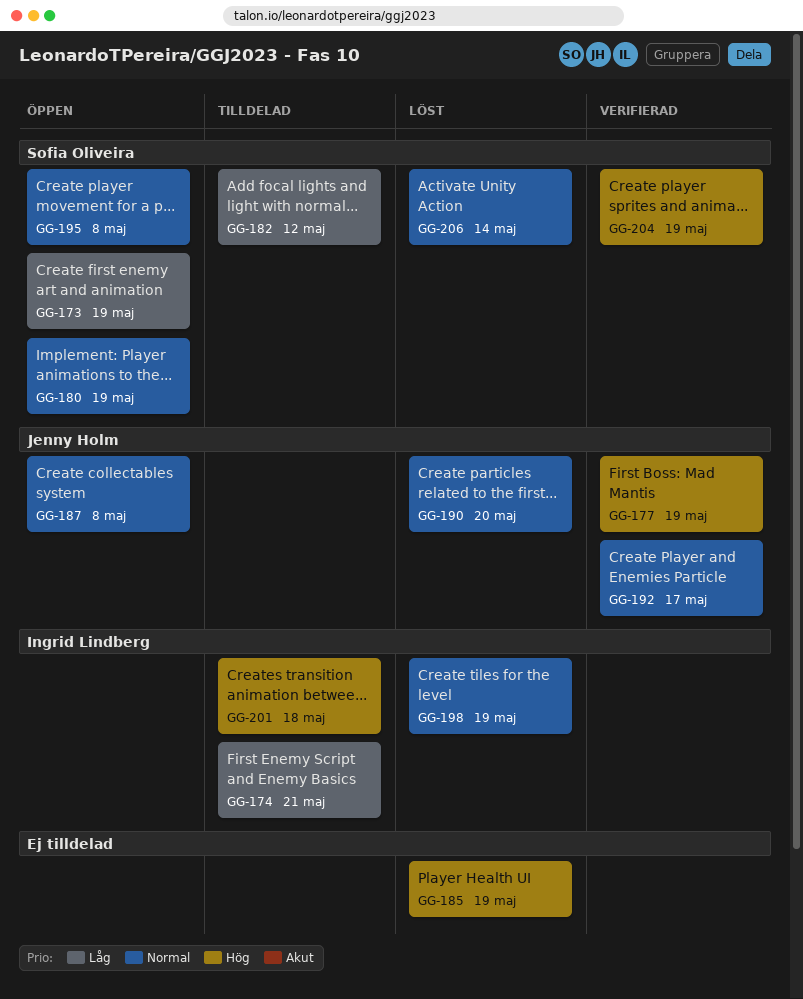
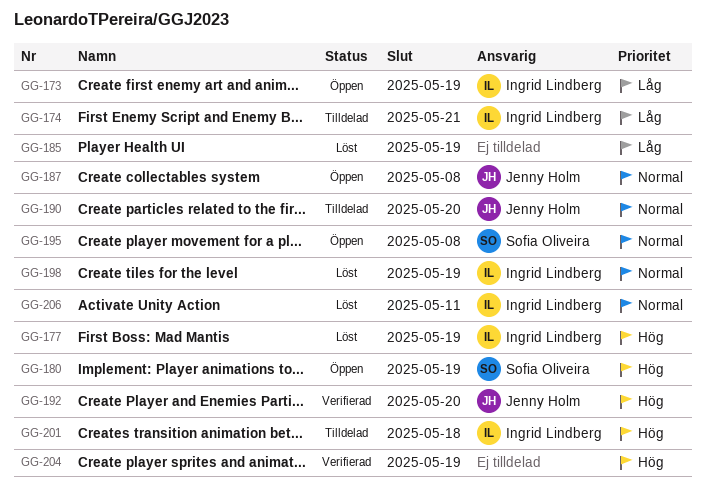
GG-173, owner: Sofia Oliveira -> Ingrid Lindberg
GG-177, status: Verifierad -> Löst
GG-177, owner: Jenny Holm -> Ingrid Lindberg
GG-180, priority: Normal -> Hög
GG-182: present -> none
GG-185, priority: Hög -> Låg
GG-190, status: Löst -> Tilldelad
GG-192, priority: Normal -> Hög
GG-192, due: May 17 -> May 20
GG-204, owner: Sofia Oliveira -> none
GG-206, owner: Sofia Oliveira -> Ingrid Lindberg
GG-206, due: May 14 -> May 11

